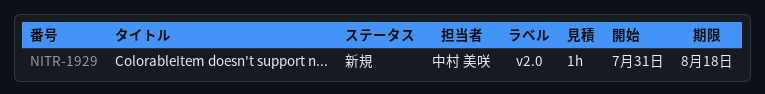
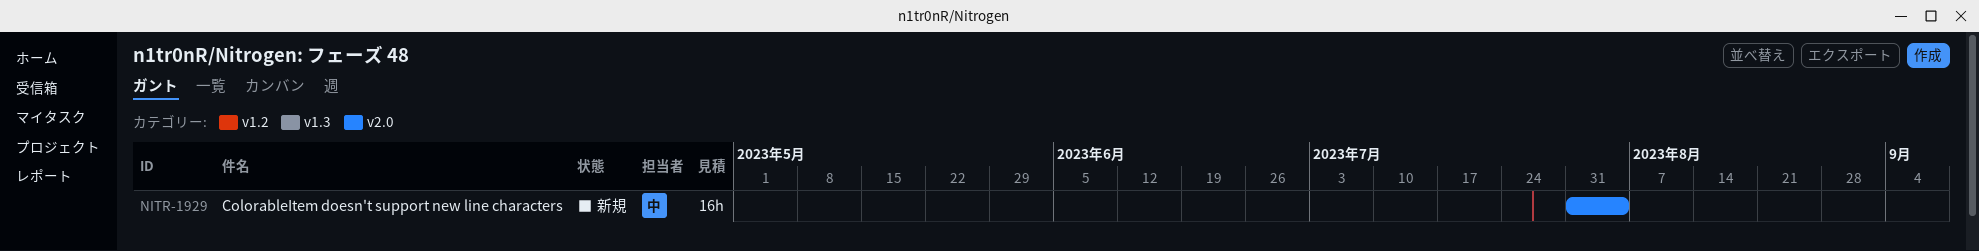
NITR-1929, estimate: 1h -> 16h
NITR-1929, due: Aug 18 -> Aug 4

